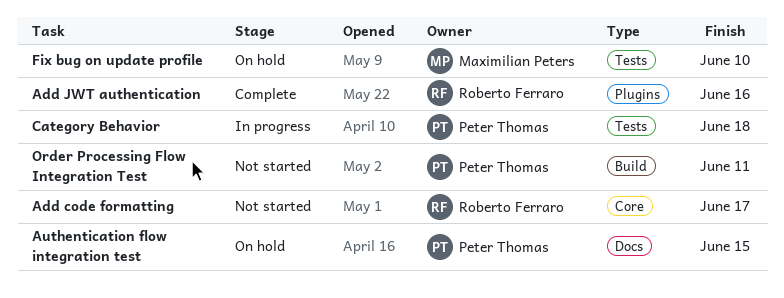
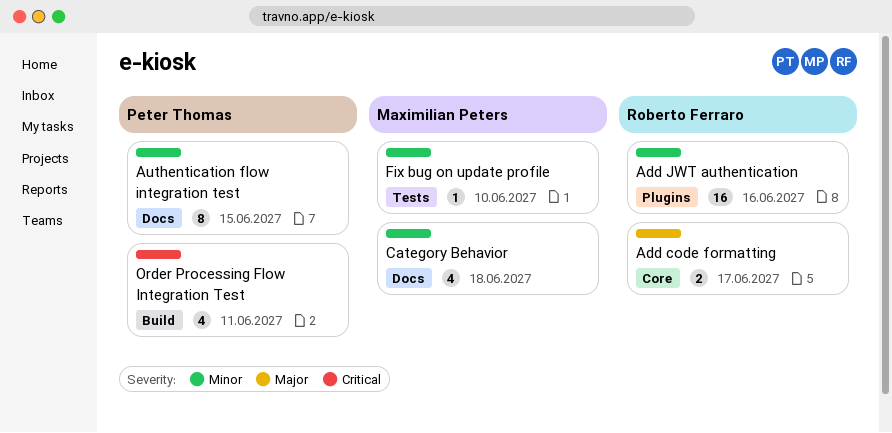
Category Behavior, owner: Peter Thomas -> Maximilian Peters
Category Behavior, label: Tests -> Docs

